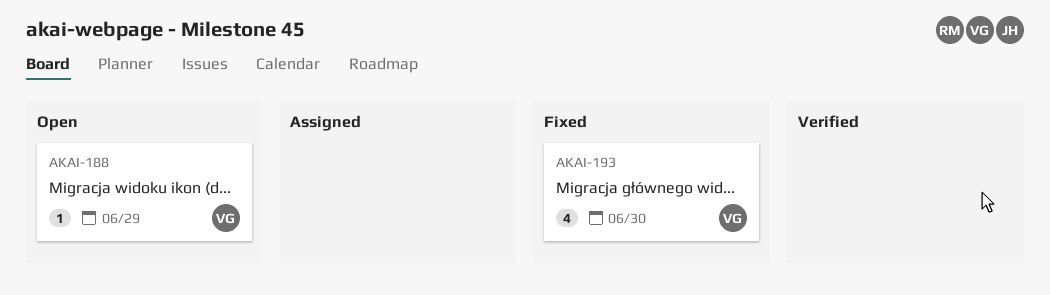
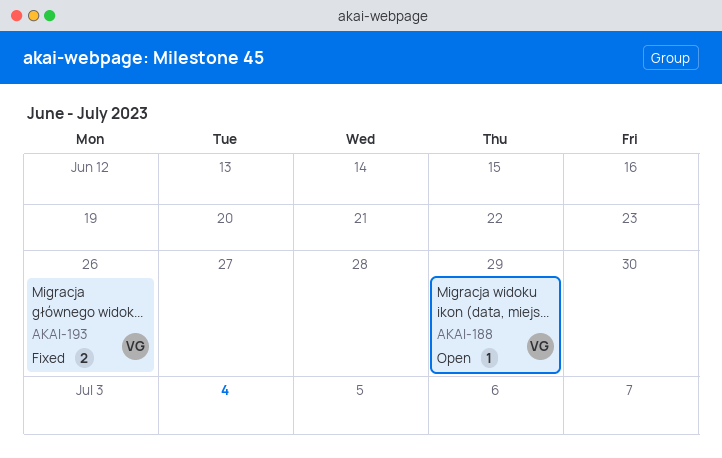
AKAI-193, estimate: 4 -> 2
AKAI-193, due: Jun 30 -> Jun 26

